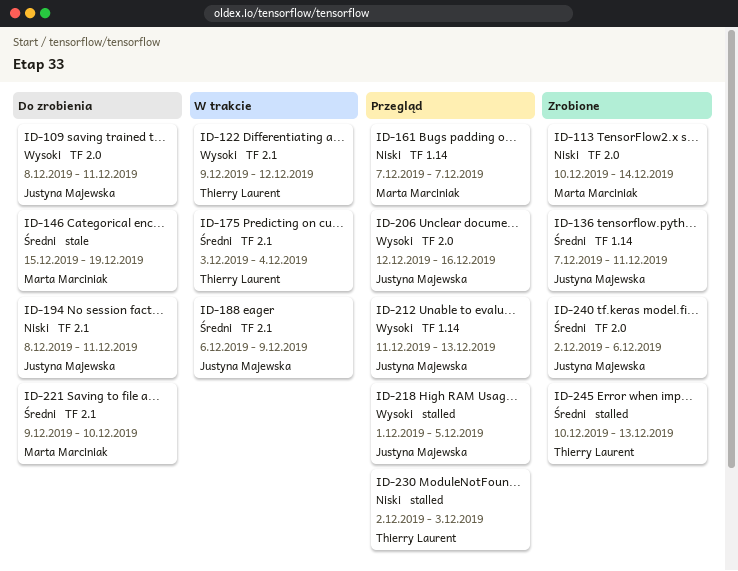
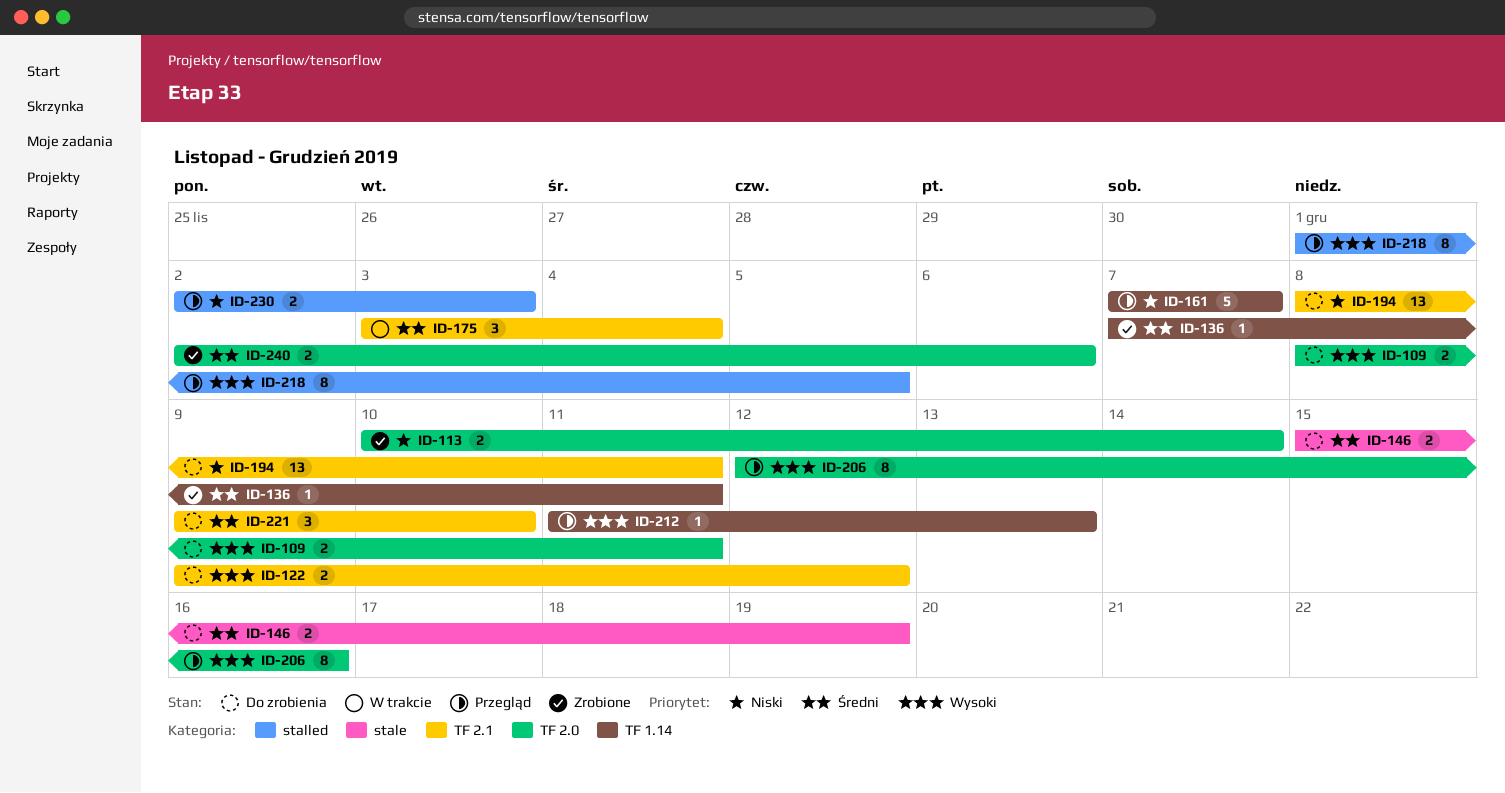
ID-122, status: W trakcie -> Do zrobienia
ID-188: present -> none
ID-245: present -> none

